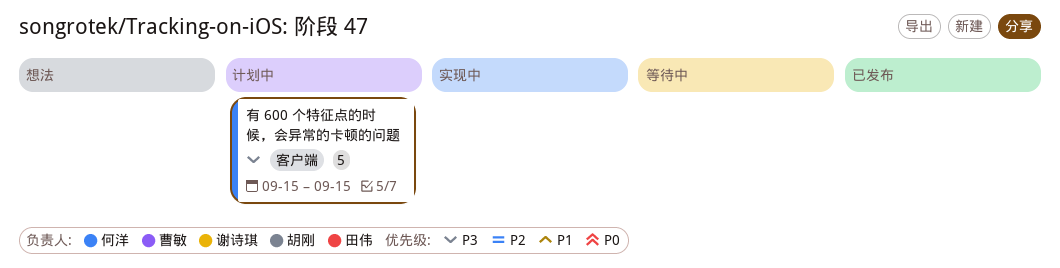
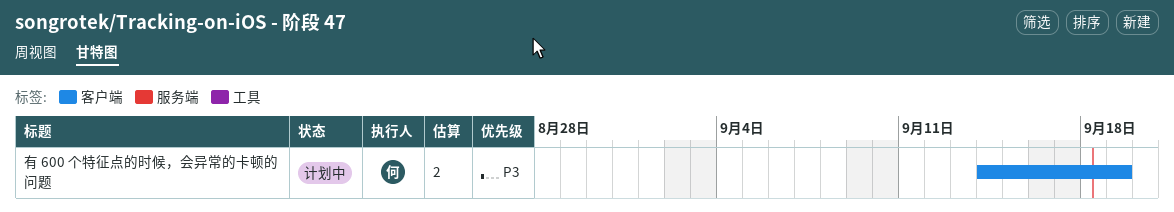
有 600 个特征点的时候，会异常的卡顿的问题, estimate: 5 -> 2
有 600 个特征点的时候，会异常的卡顿的问题, start: Sep 15 -> Sep 14
有 600 个特征点的时候，会异常的卡顿的问题, due: Sep 15 -> Sep 19

